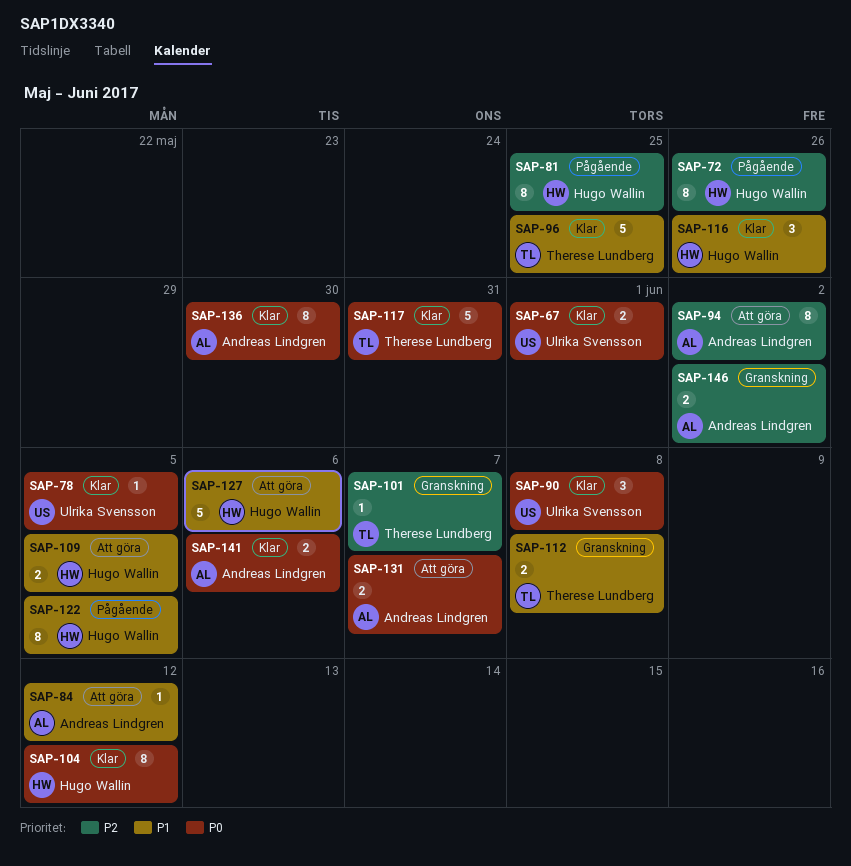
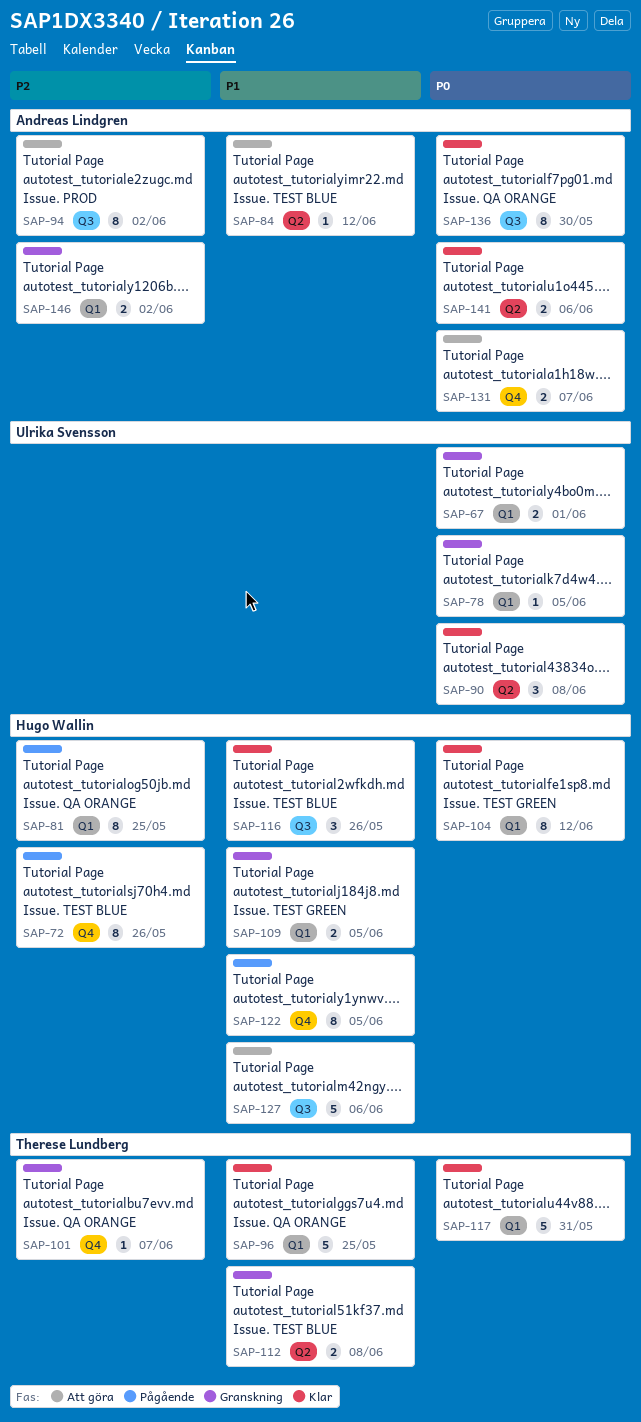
SAP-67, status: Klar -> Granskning
SAP-78, status: Klar -> Granskning
SAP-109, status: Att göra -> Granskning

